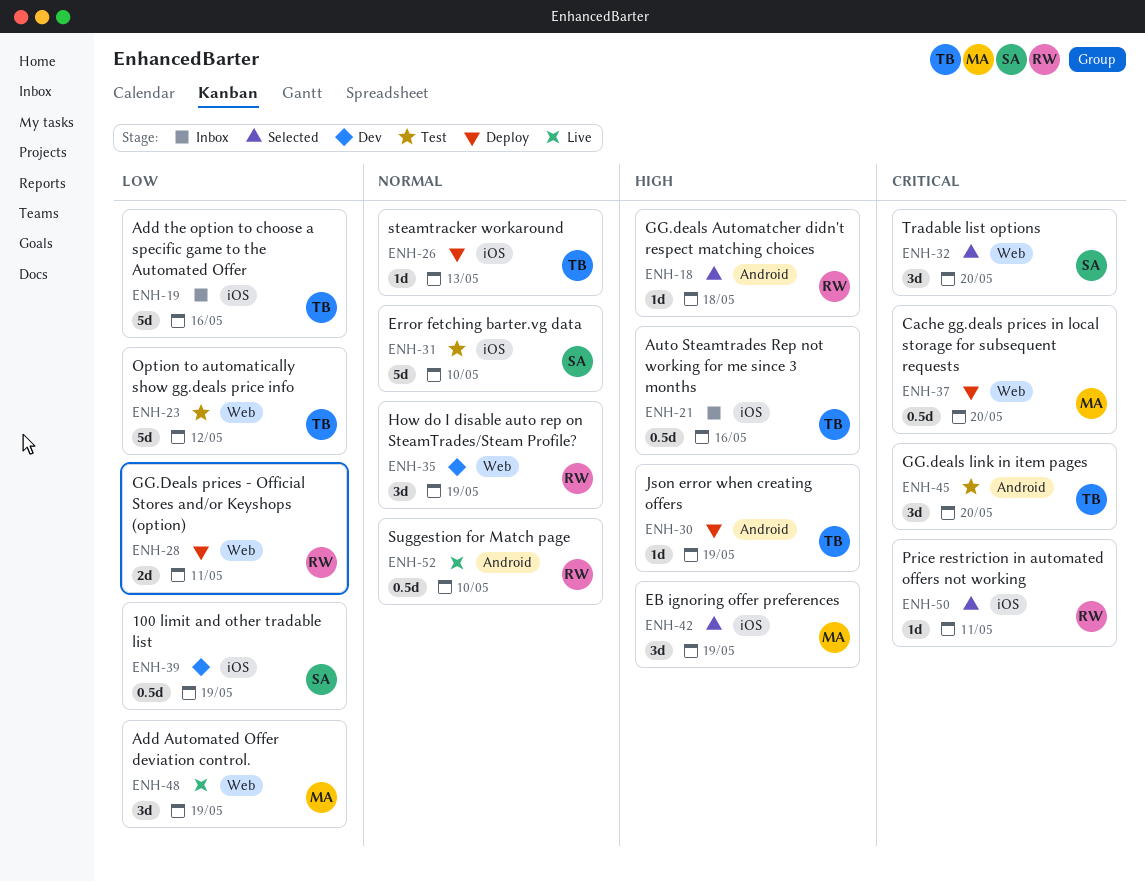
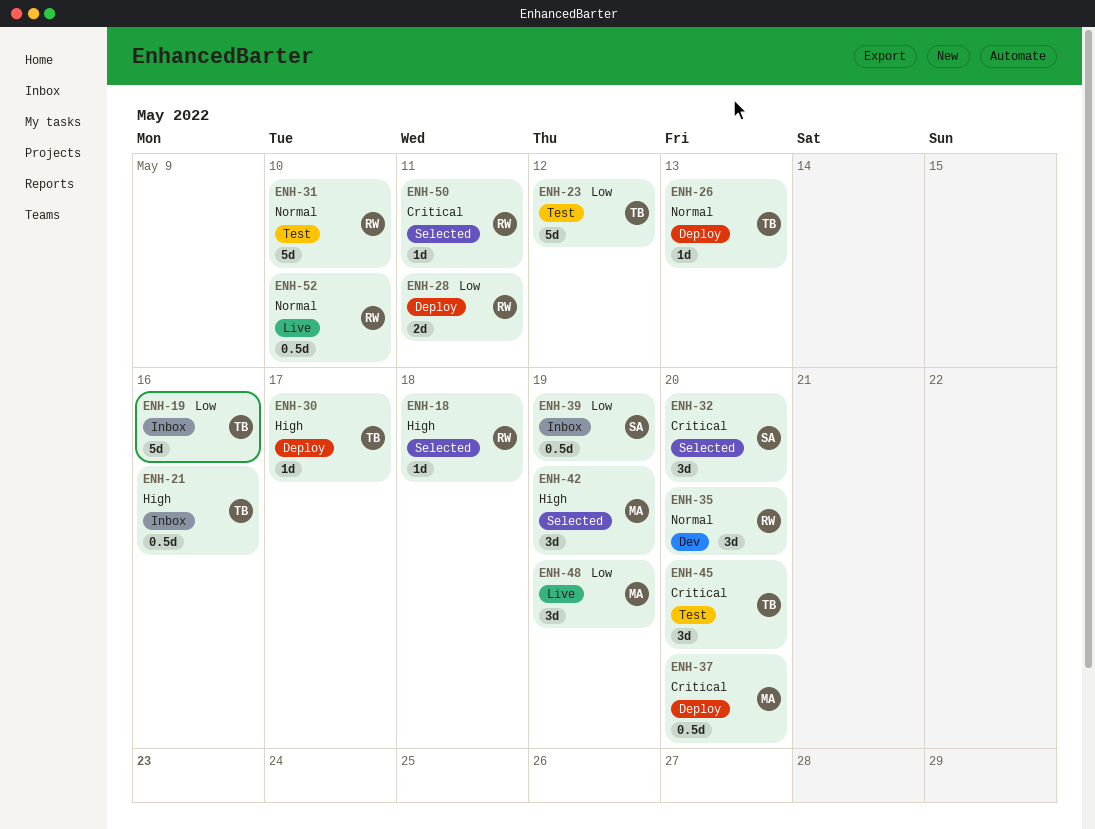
ENH-30, due: May 19 -> May 17
ENH-31, owner: SA -> RW
ENH-35, due: May 19 -> May 20
ENH-39, status: Dev -> Inbox

